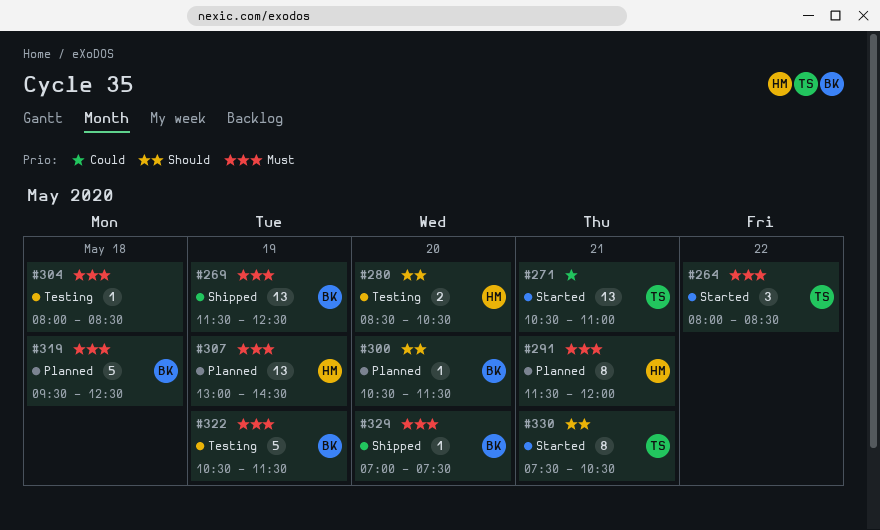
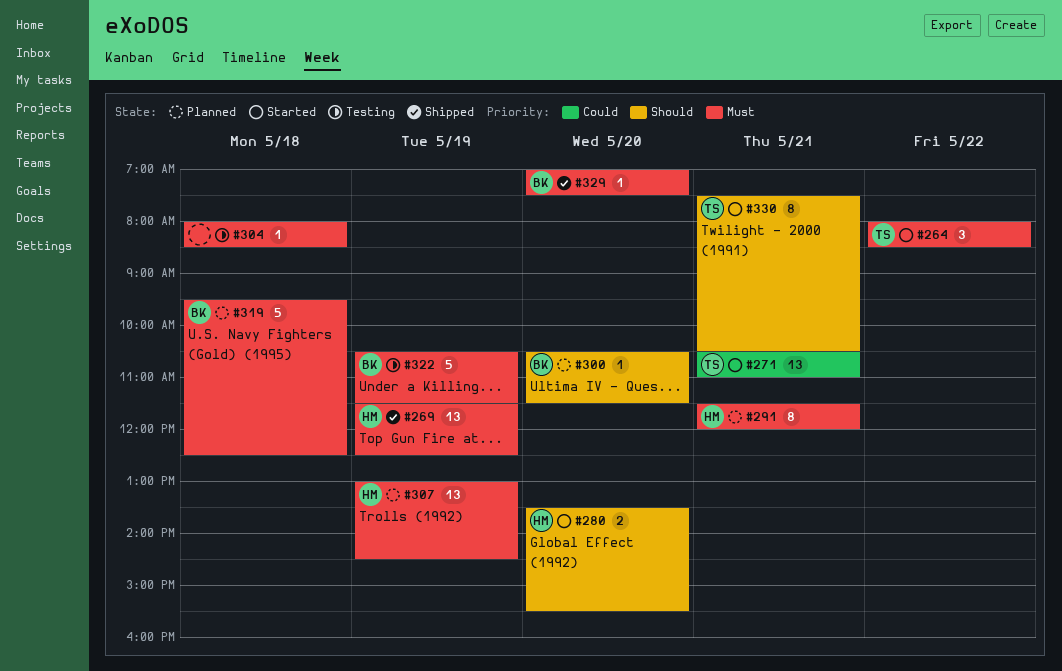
#269, owner: BK -> HM
#280, status: Testing -> Started
#280, begins: 08:30 -> 13:30
#280, ends: 10:30 -> 15:30

